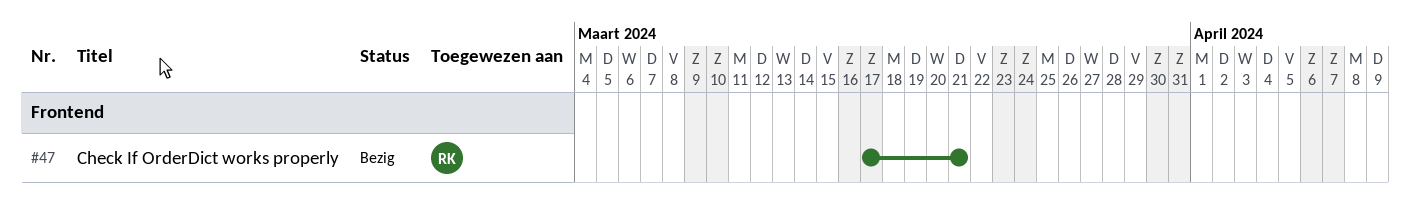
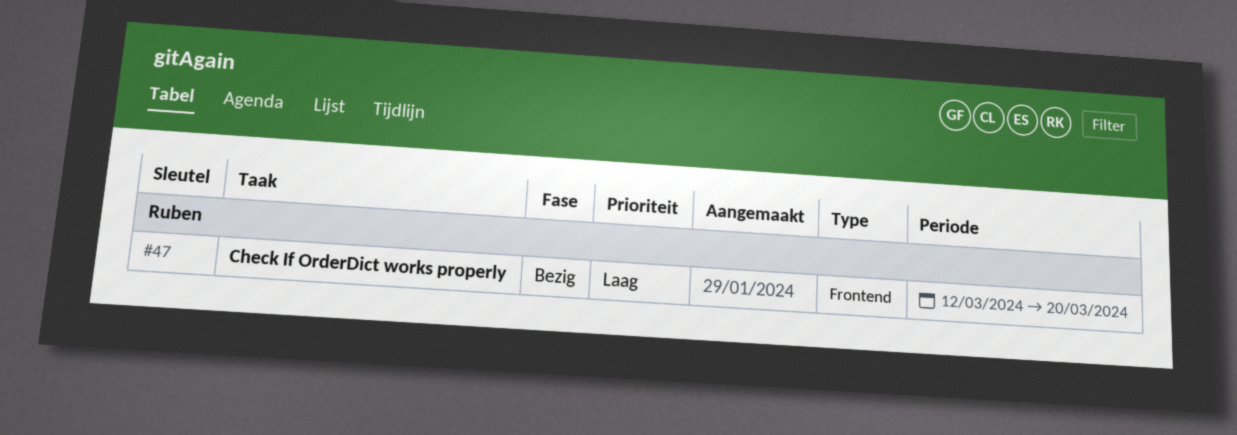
#47, start: Mar 17 -> Mar 12
#47, due: Mar 21 -> Mar 20

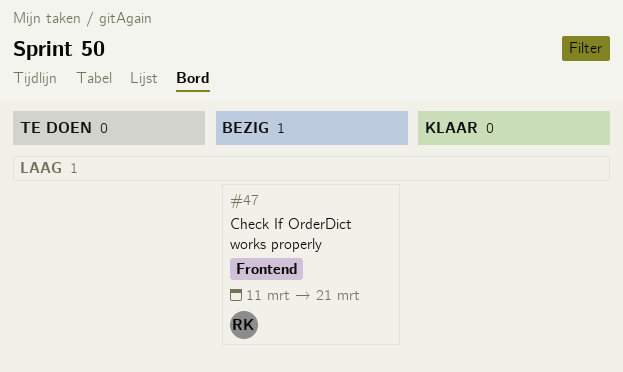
#47, start: Mar 12 -> Mar 11
#47, due: Mar 20 -> Mar 21

